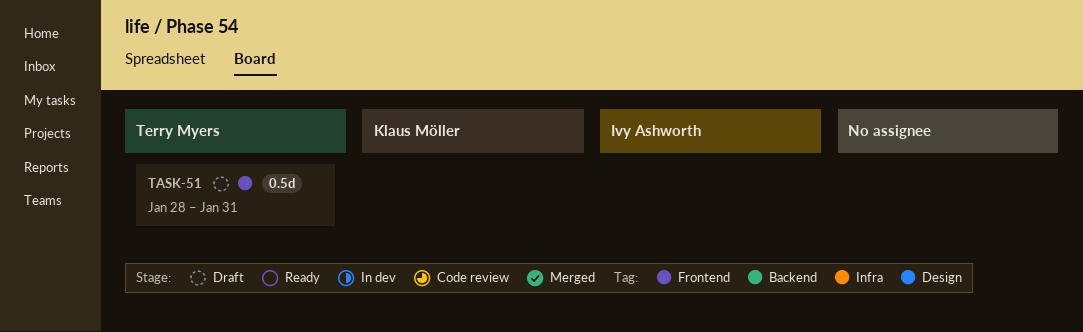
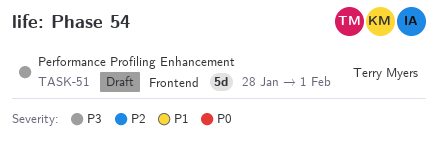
TASK-51, estimate: 0.5d -> 5d
TASK-51, due: Jan 31 -> Feb 1

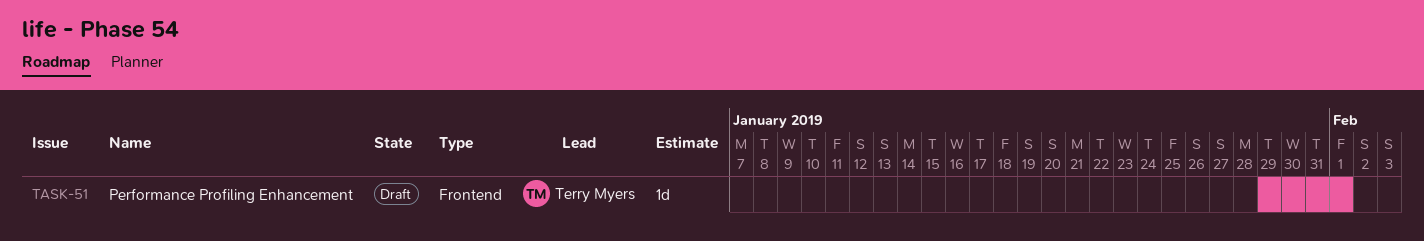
TASK-51, estimate: 5d -> 1d
TASK-51, start: Jan 28 -> Jan 29

